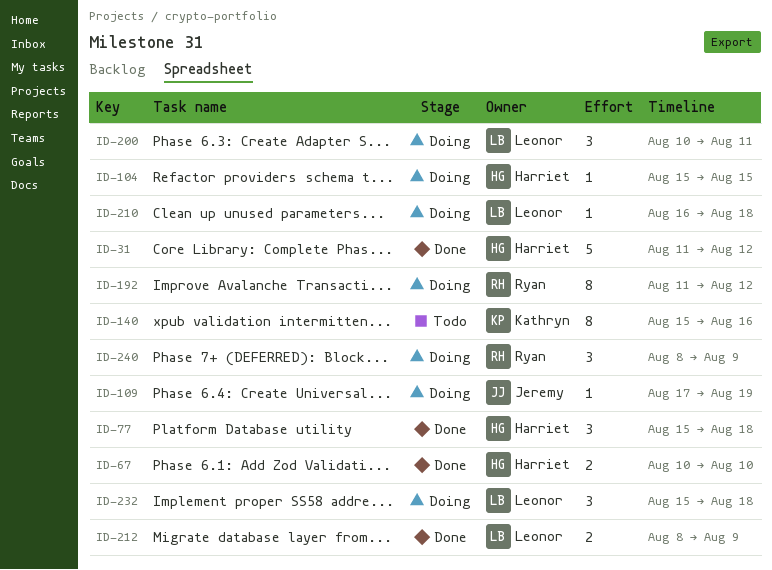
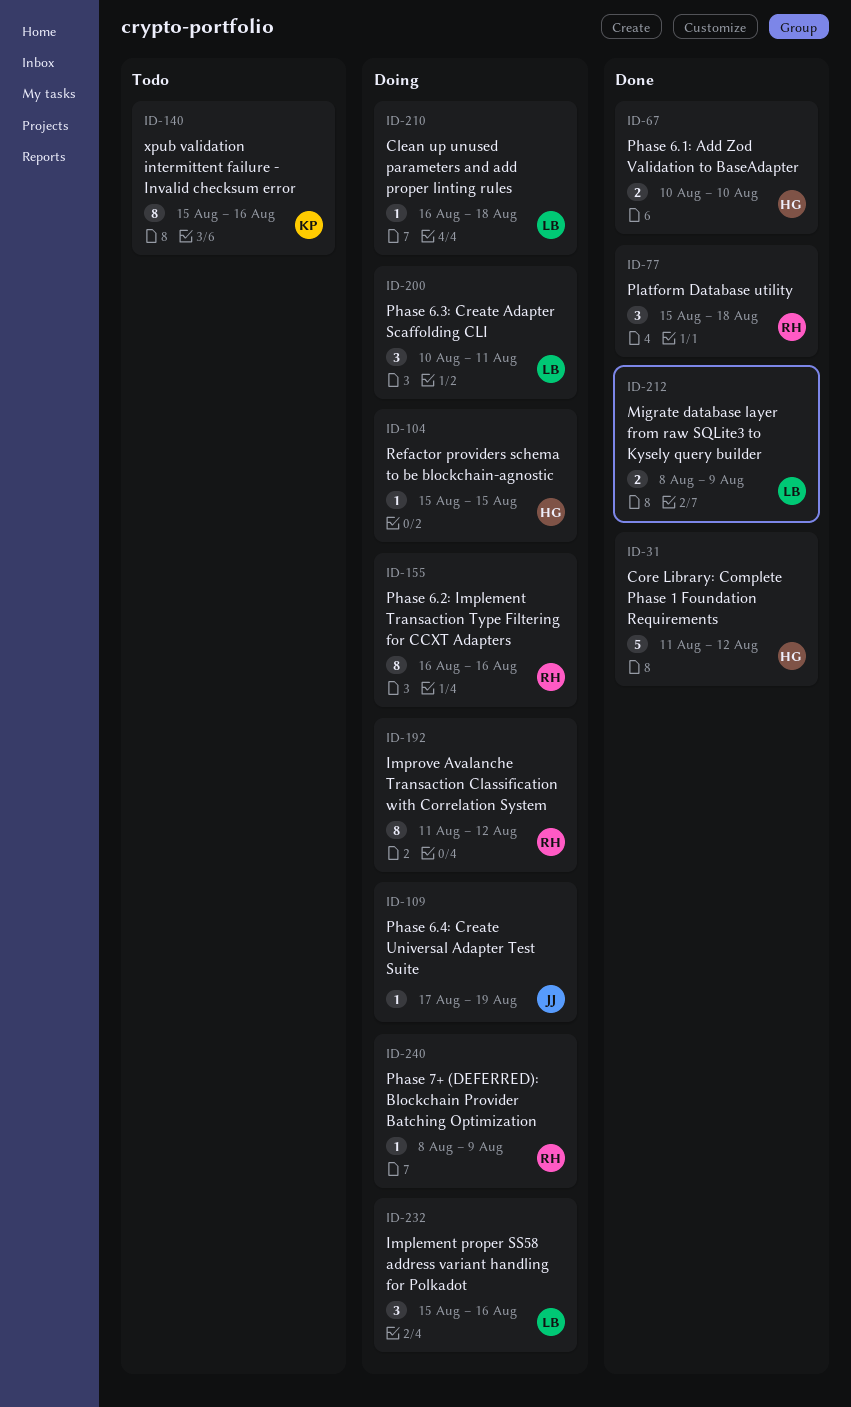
ID-77, owner: Harriet -> Ryan
ID-155: none -> present
ID-232, due: Aug 18 -> Aug 16
ID-240, estimate: 3 -> 1

